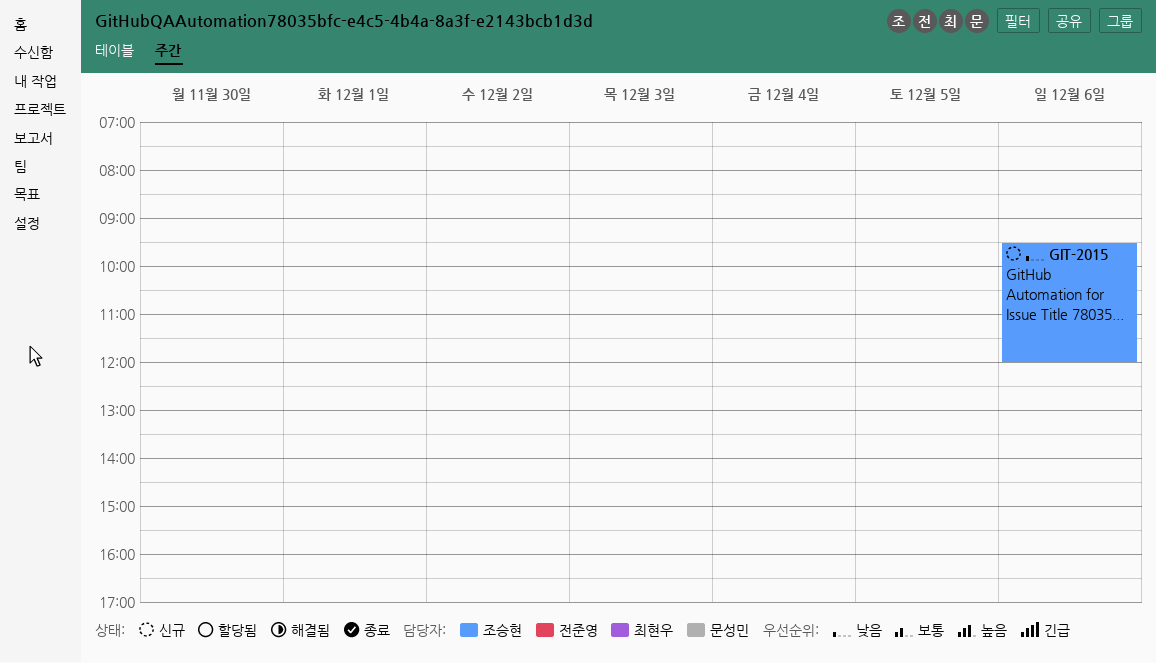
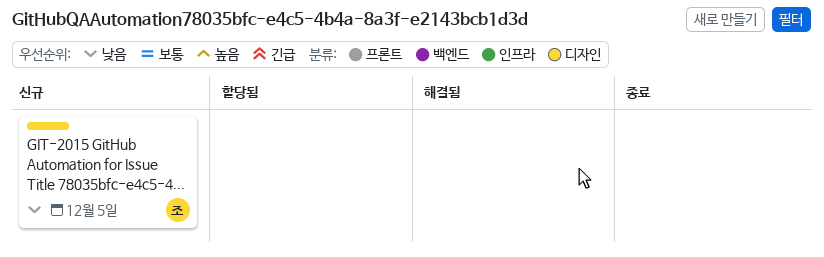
GIT-2015, day: Dec 6 -> Dec 5

